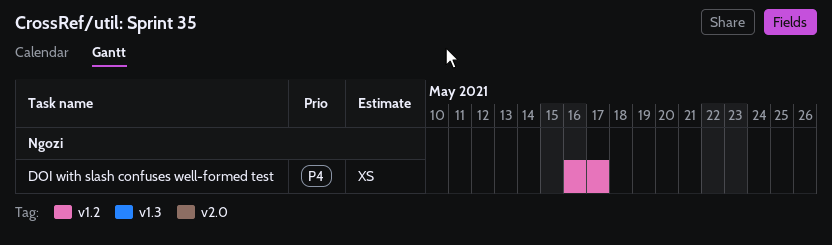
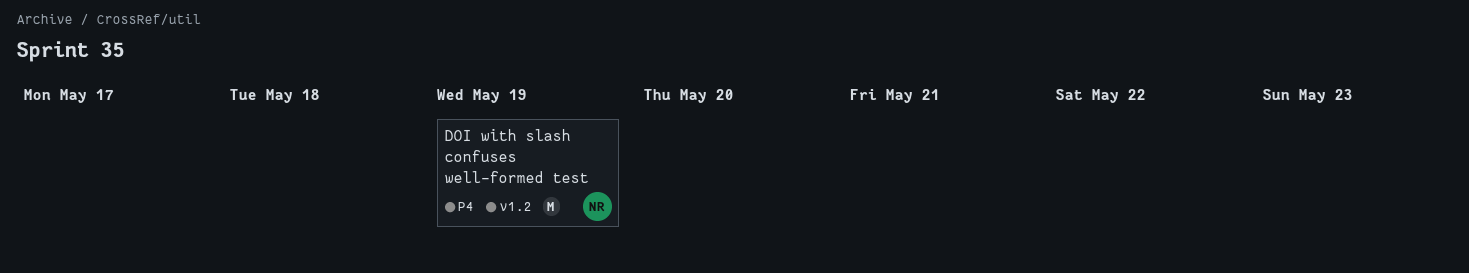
DOI with slash confuses well-formed test, estimate: XS -> M
DOI with slash confuses well-formed test, due: May 17 -> May 19

